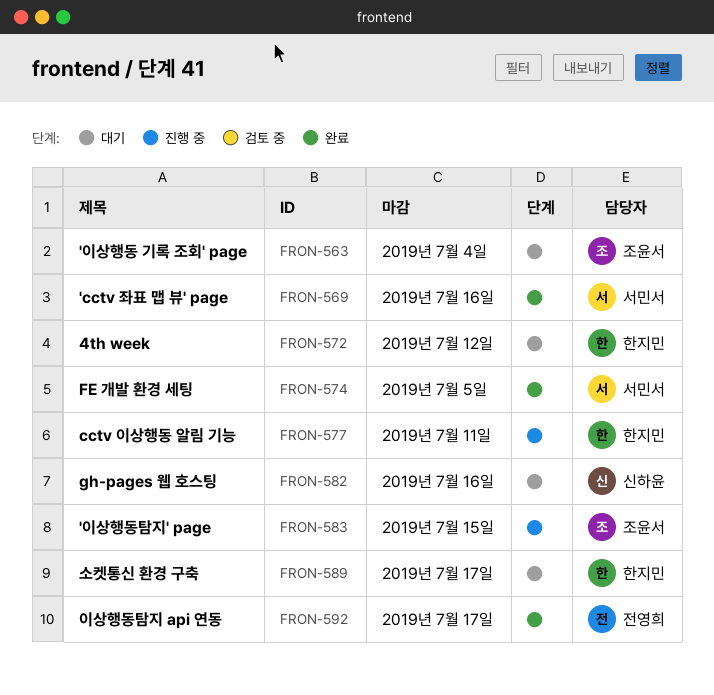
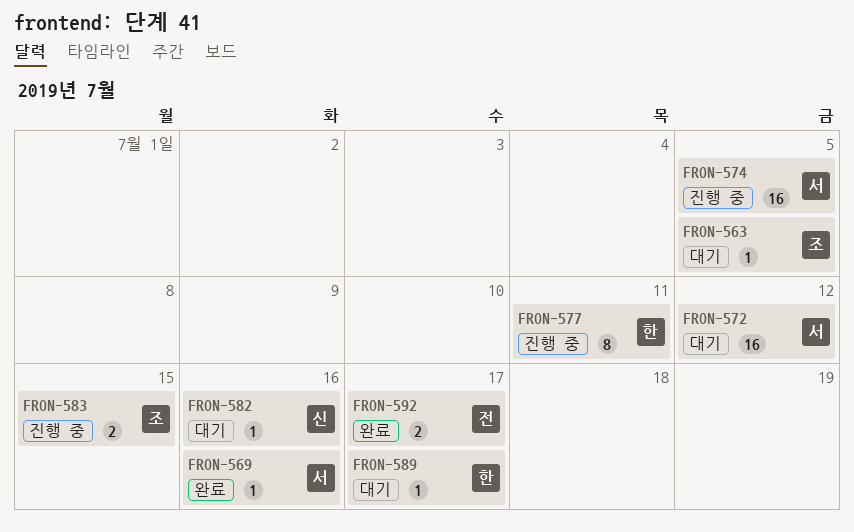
FRON-563, due: Jul 4 -> Jul 5
FRON-572, owner: 한지민 -> 서민서
FRON-574, status: 완료 -> 진행 중

